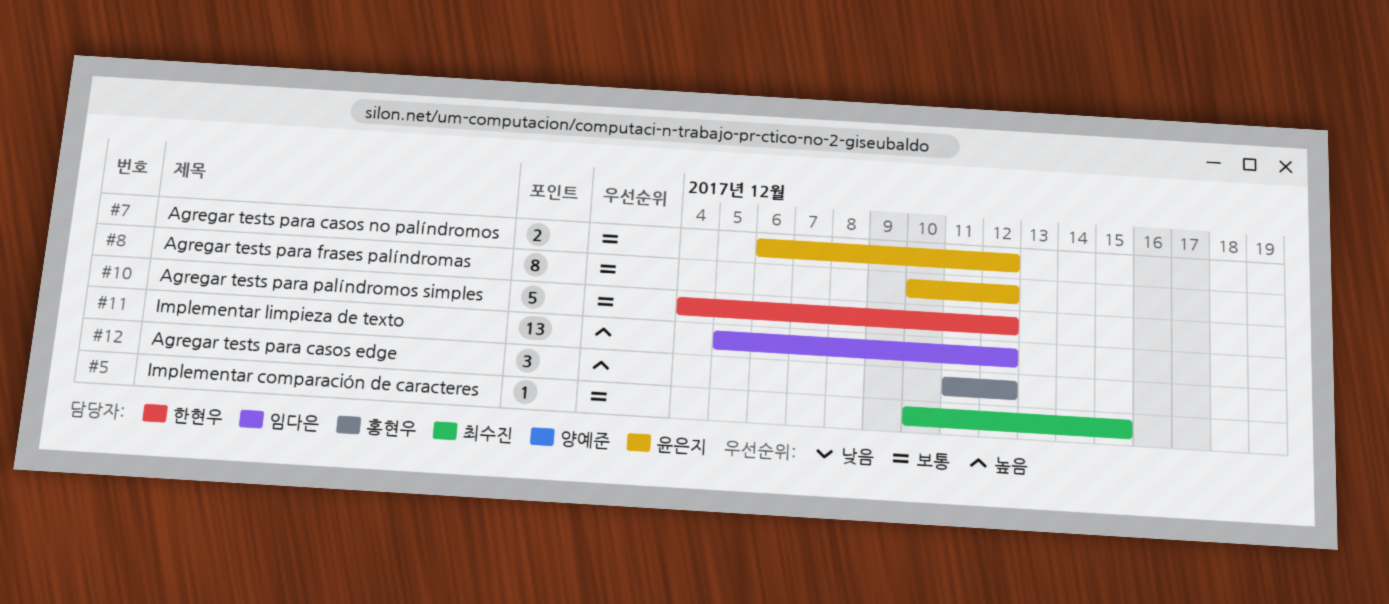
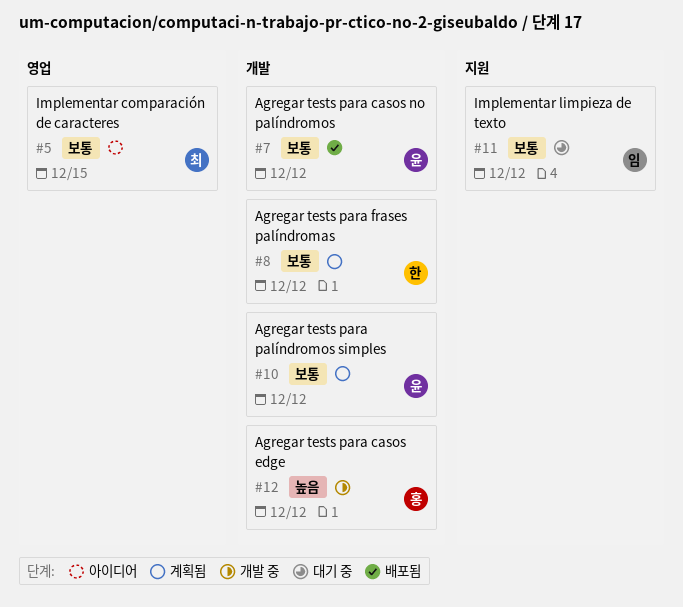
#8, owner: 윤은지 -> 한현우
#10, owner: 한현우 -> 윤은지
#11, priority: 높음 -> 보통

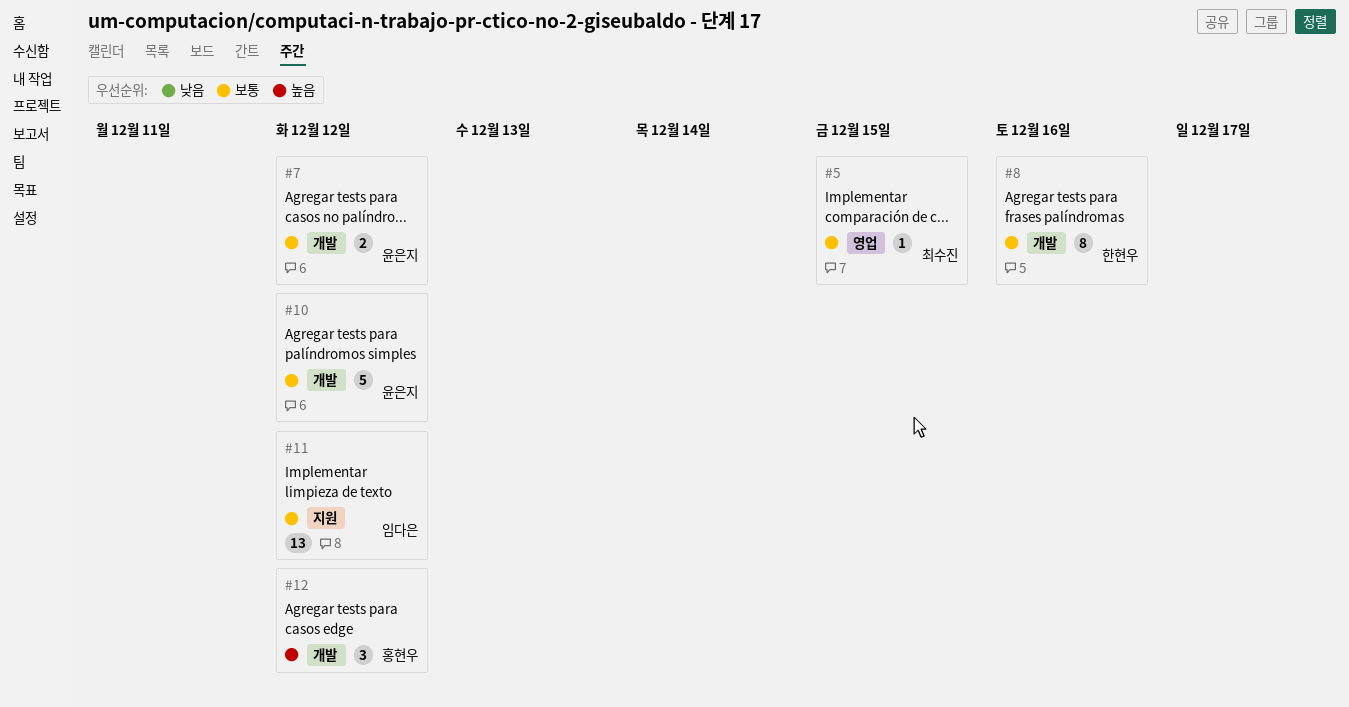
#8, due: Dec 12 -> Dec 16

